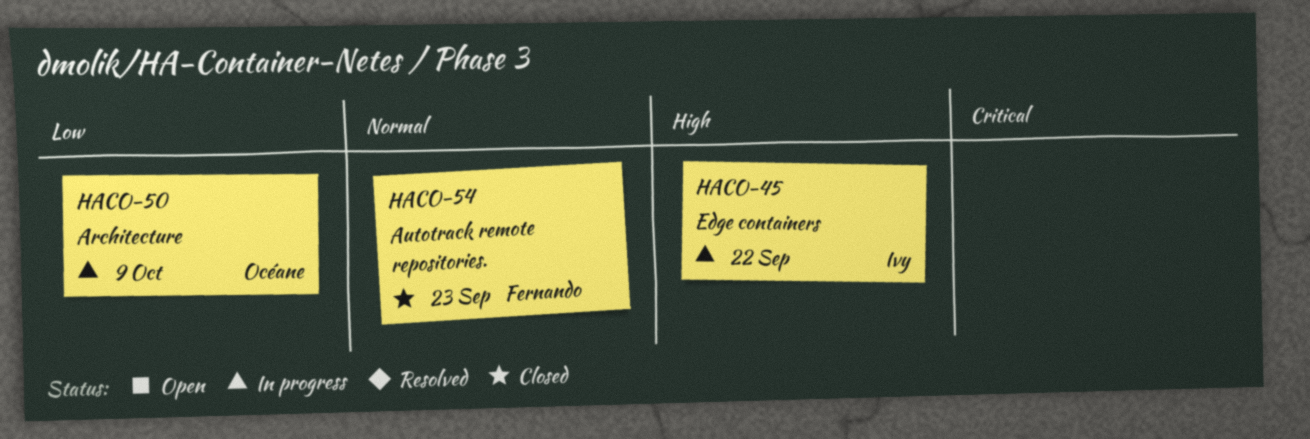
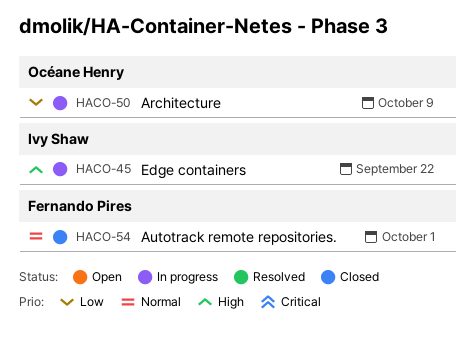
HACO-54, due: Sep 23 -> Oct 1

